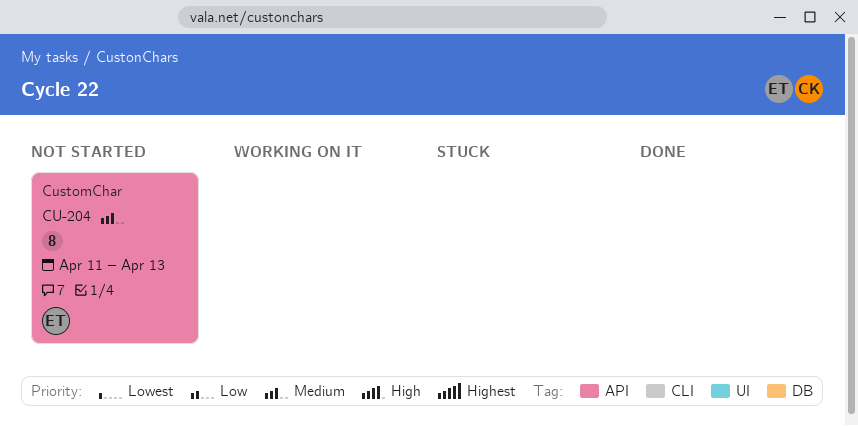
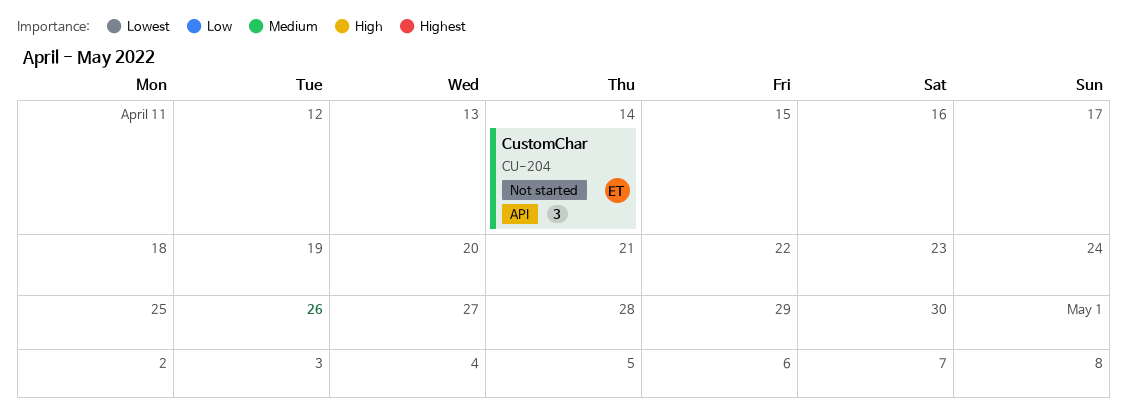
CU-204, estimate: 8 -> 3
CU-204, due: Apr 13 -> Apr 14

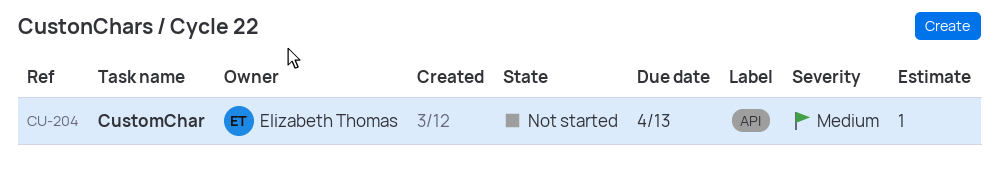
CU-204, estimate: 3 -> 1
CU-204, due: Apr 14 -> Apr 13

